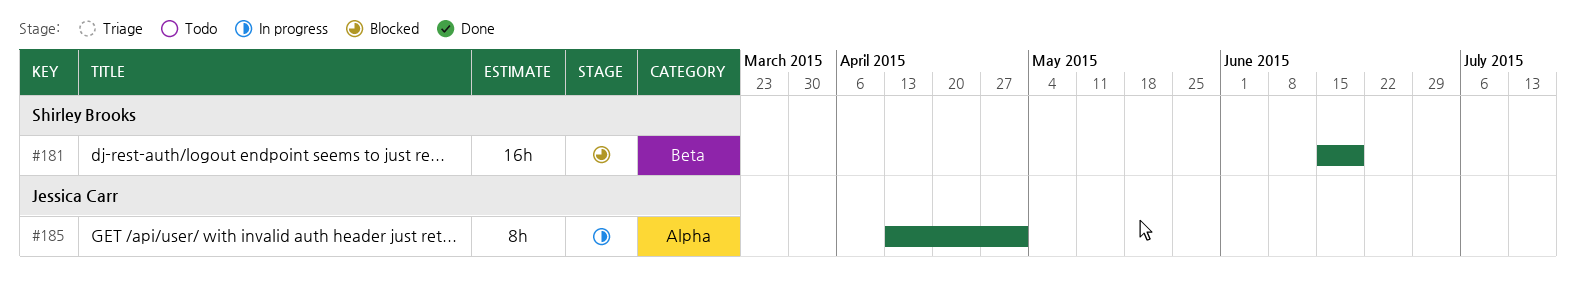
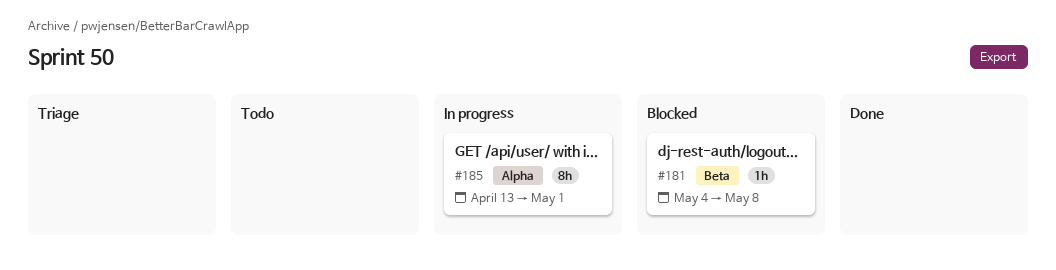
#181, estimate: 16h -> 1h
#181, start: Jun 15 -> May 4
#181, due: Jun 19 -> May 8

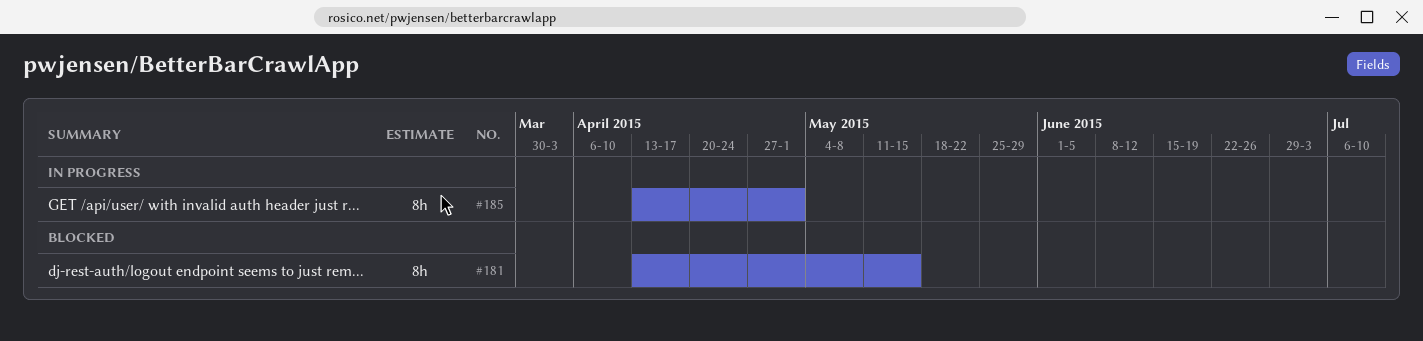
#181, estimate: 1h -> 8h
#181, start: May 4 -> Apr 13
#181, due: May 8 -> May 15

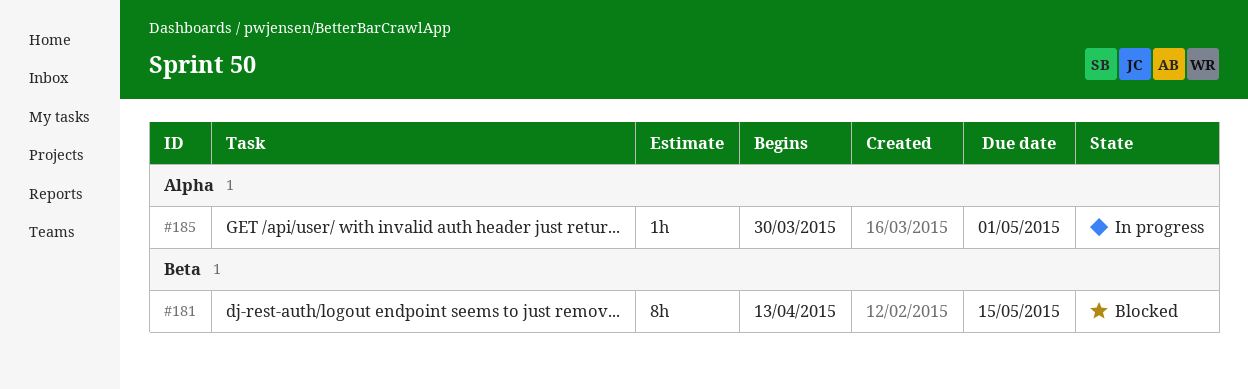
#185, estimate: 8h -> 1h
#185, start: Apr 13 -> Mar 30

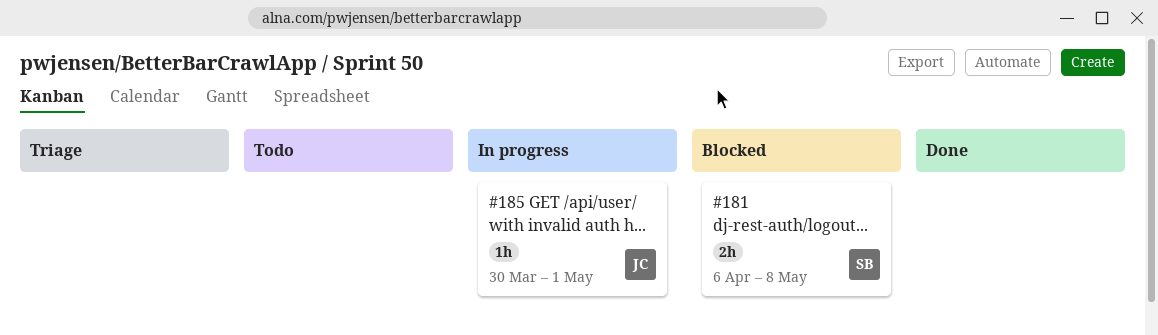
#181, estimate: 8h -> 2h
#181, start: Apr 13 -> Apr 6
#181, due: May 15 -> May 8

